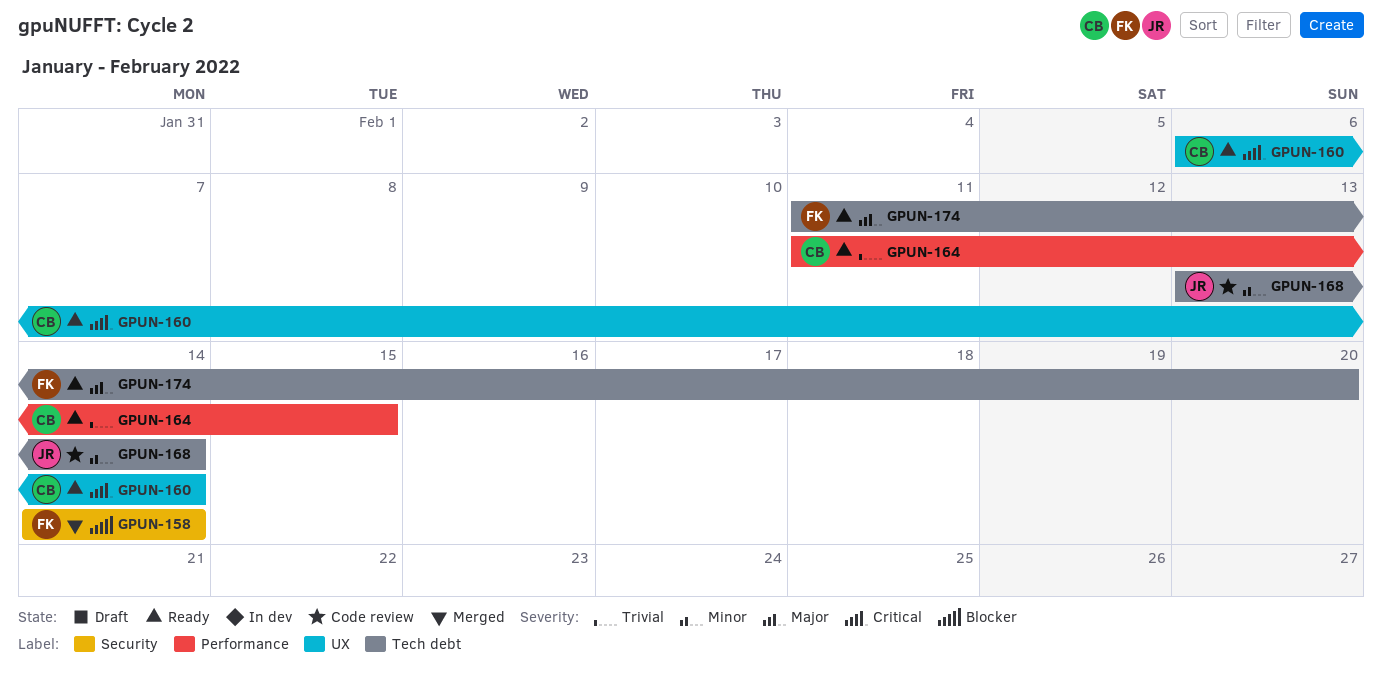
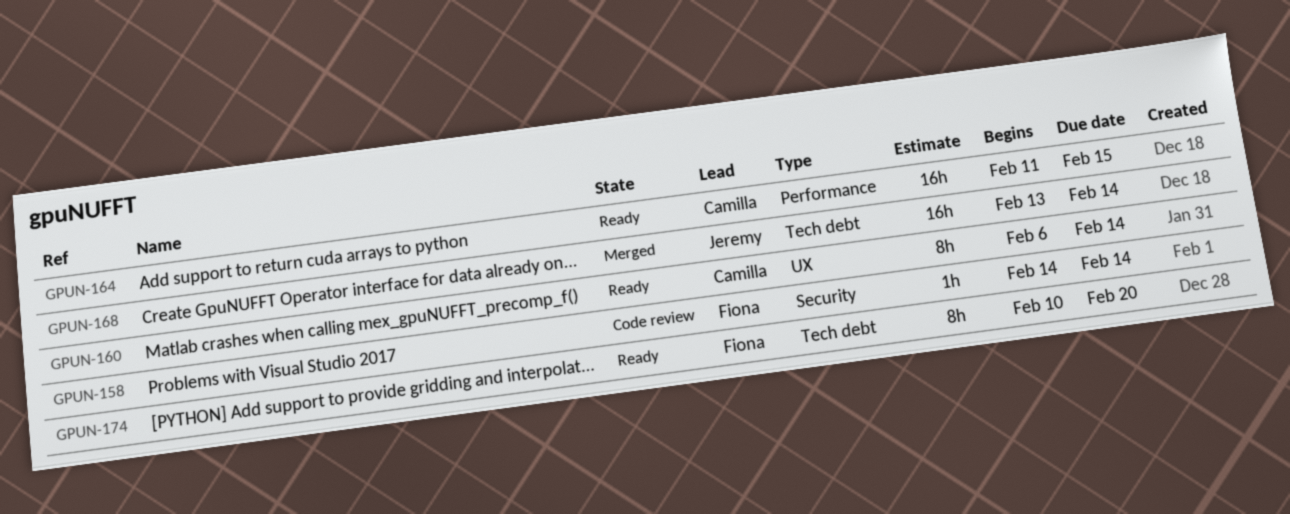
GPUN-158, status: Merged -> Code review
GPUN-168, status: Code review -> Merged
GPUN-174, start: Feb 11 -> Feb 10

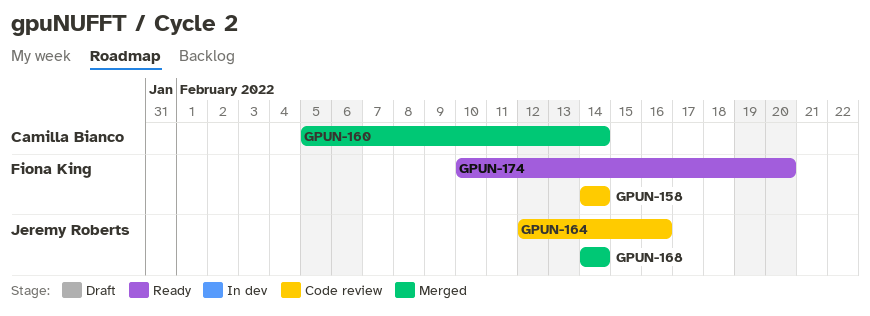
GPUN-160, status: Ready -> Merged
GPUN-160, start: Feb 6 -> Feb 5
GPUN-164, status: Ready -> Code review
GPUN-164, owner: Camilla Bianco -> Jeremy Roberts
GPUN-164, start: Feb 11 -> Feb 12
GPUN-164, due: Feb 15 -> Feb 16
GPUN-168, start: Feb 13 -> Feb 14

